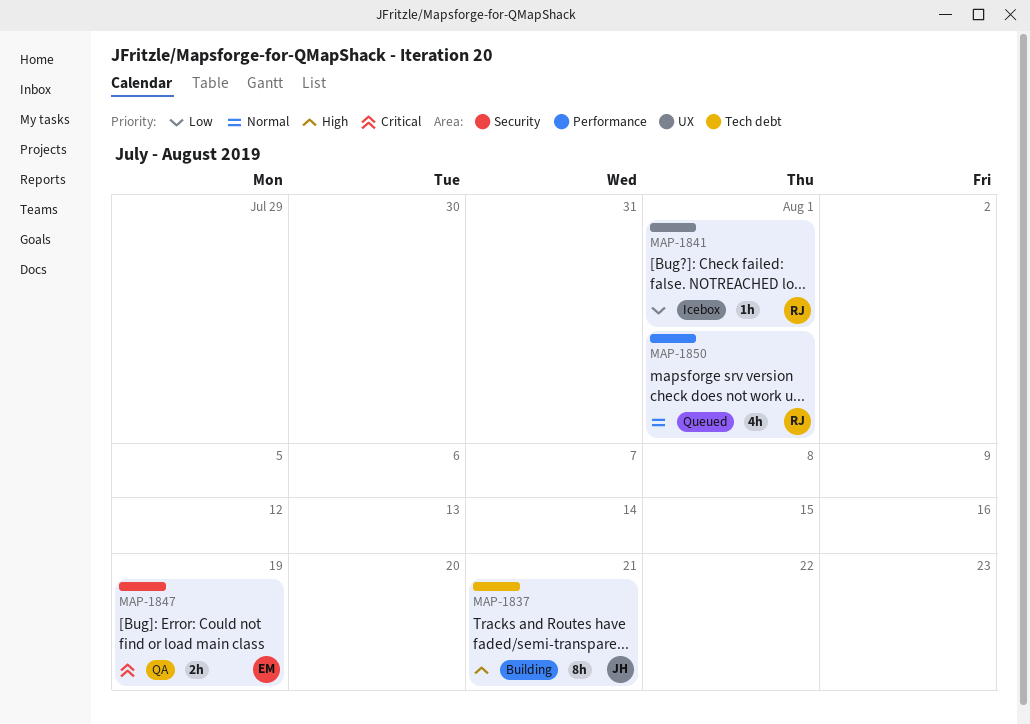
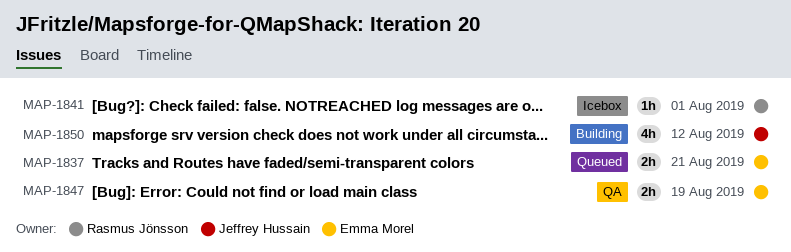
MAP-1837, status: Building -> Queued
MAP-1837, owner: Jeffrey Hussain -> Emma Morel
MAP-1837, estimate: 8h -> 2h
MAP-1850, status: Queued -> Building
MAP-1850, owner: Rasmus Jönsson -> Jeffrey Hussain
MAP-1850, due: Aug 1 -> Aug 12

